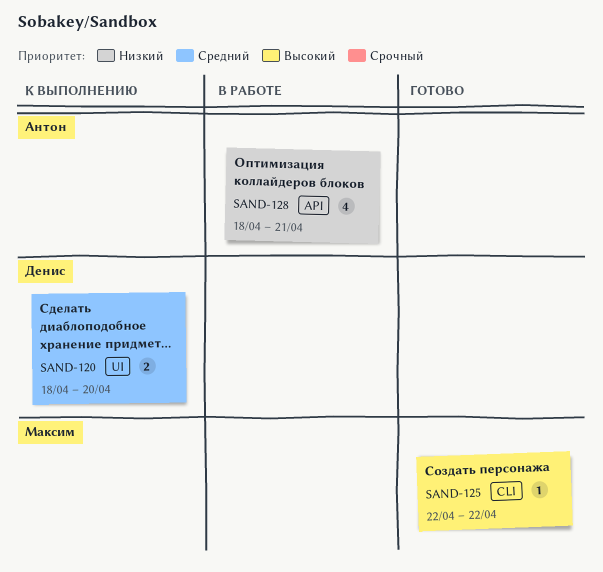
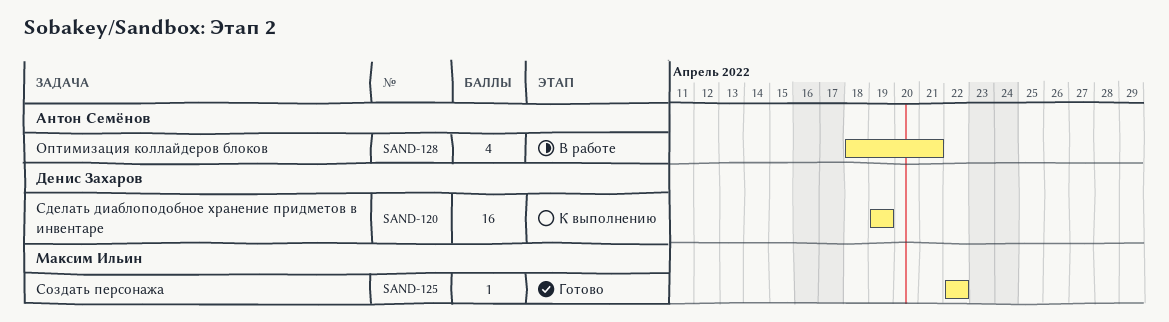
SAND-120, estimate: 2 -> 16
SAND-120, start: Apr 18 -> Apr 19
SAND-120, due: Apr 20 -> Apr 19

